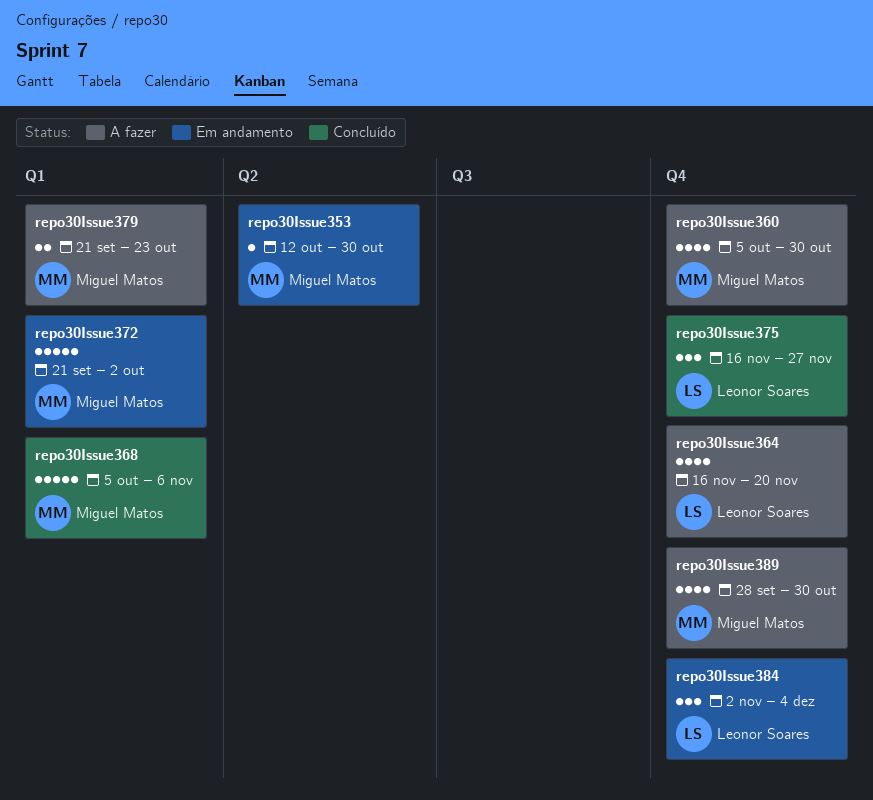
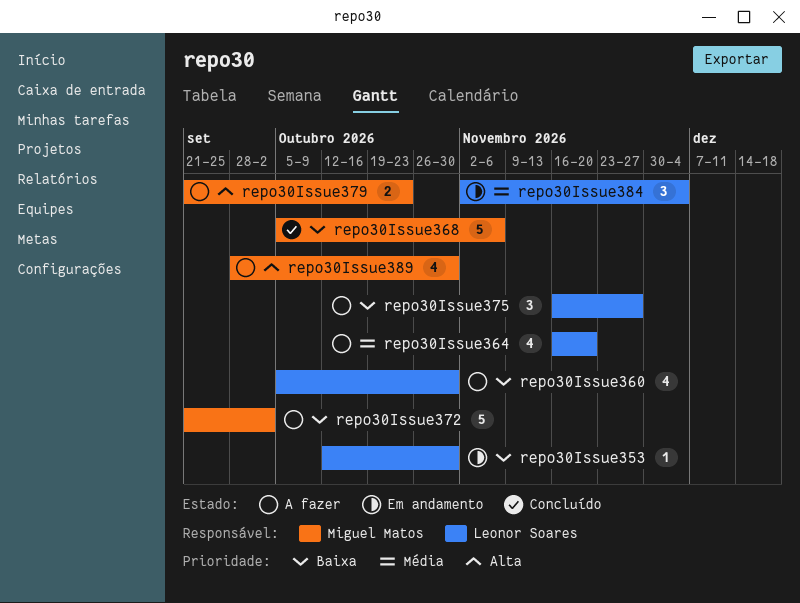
repo30Issue353, owner: Miguel Matos -> Leonor Soares
repo30Issue360, owner: Miguel Matos -> Leonor Soares
repo30Issue372, status: Em andamento -> A fazer
repo30Issue375, status: Concluído -> A fazer

